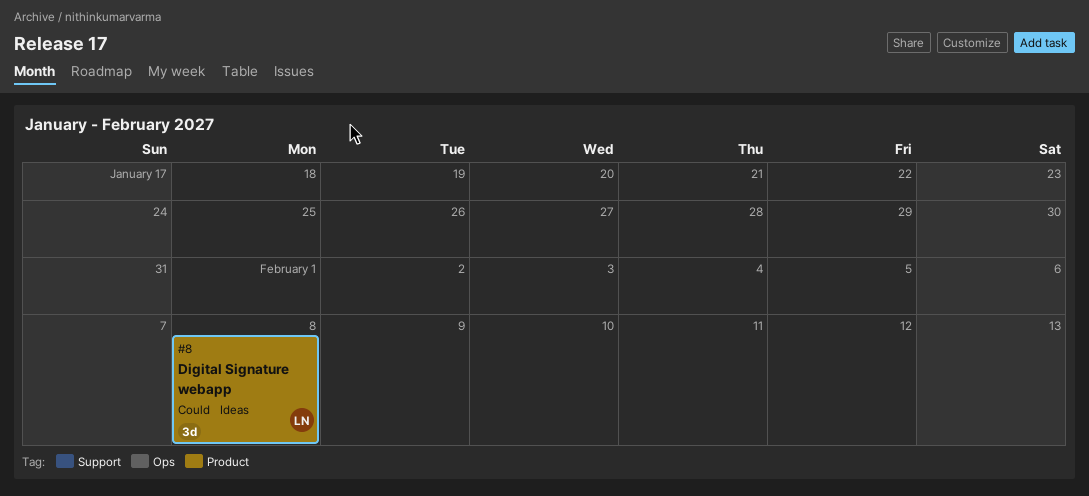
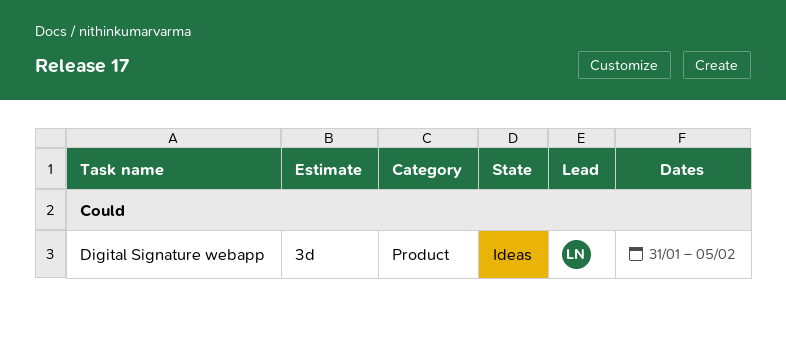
Digital Signature webapp, due: Feb 8 -> Feb 5

